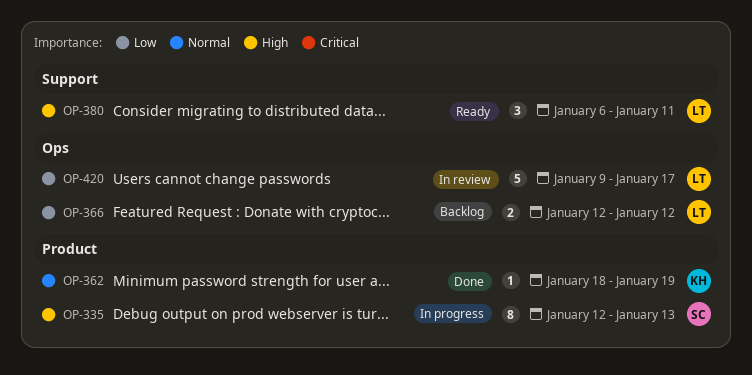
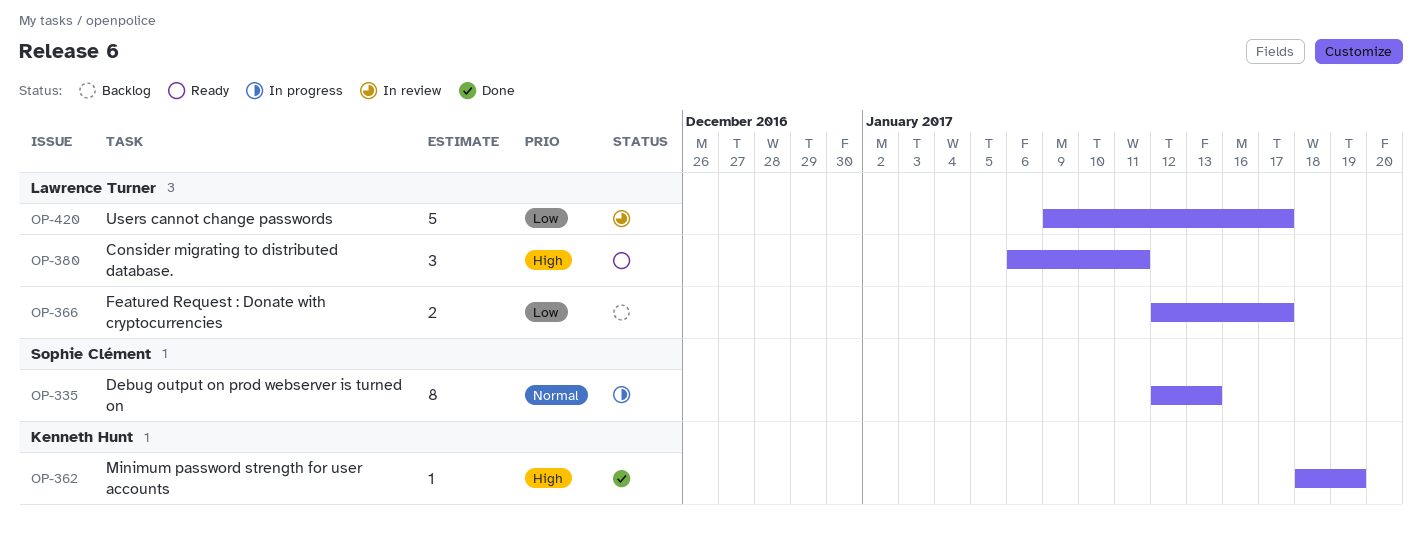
OP-335, priority: High -> Normal
OP-362, priority: Normal -> High
OP-366, due: Jan 12 -> Jan 17

